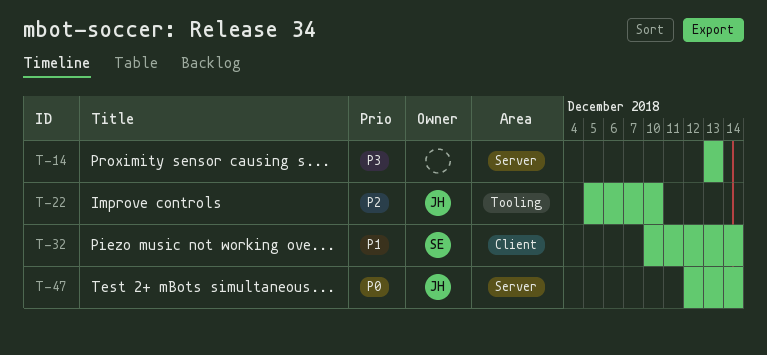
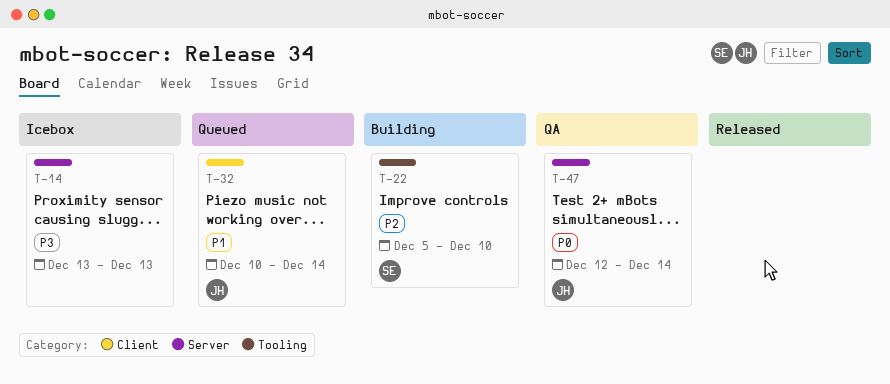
T-22, owner: JH -> SE
T-32, owner: SE -> JH

